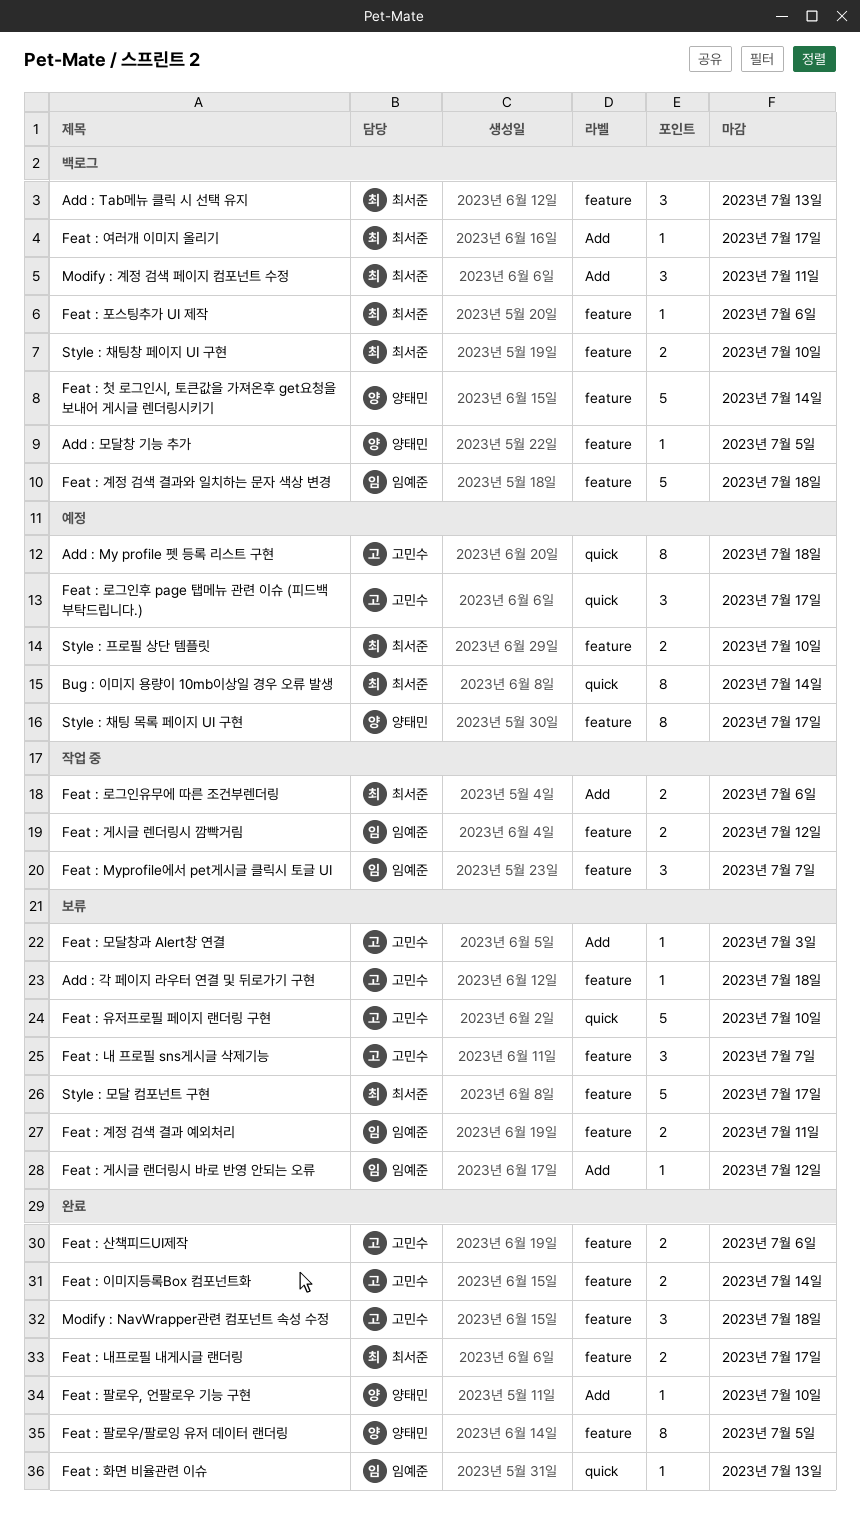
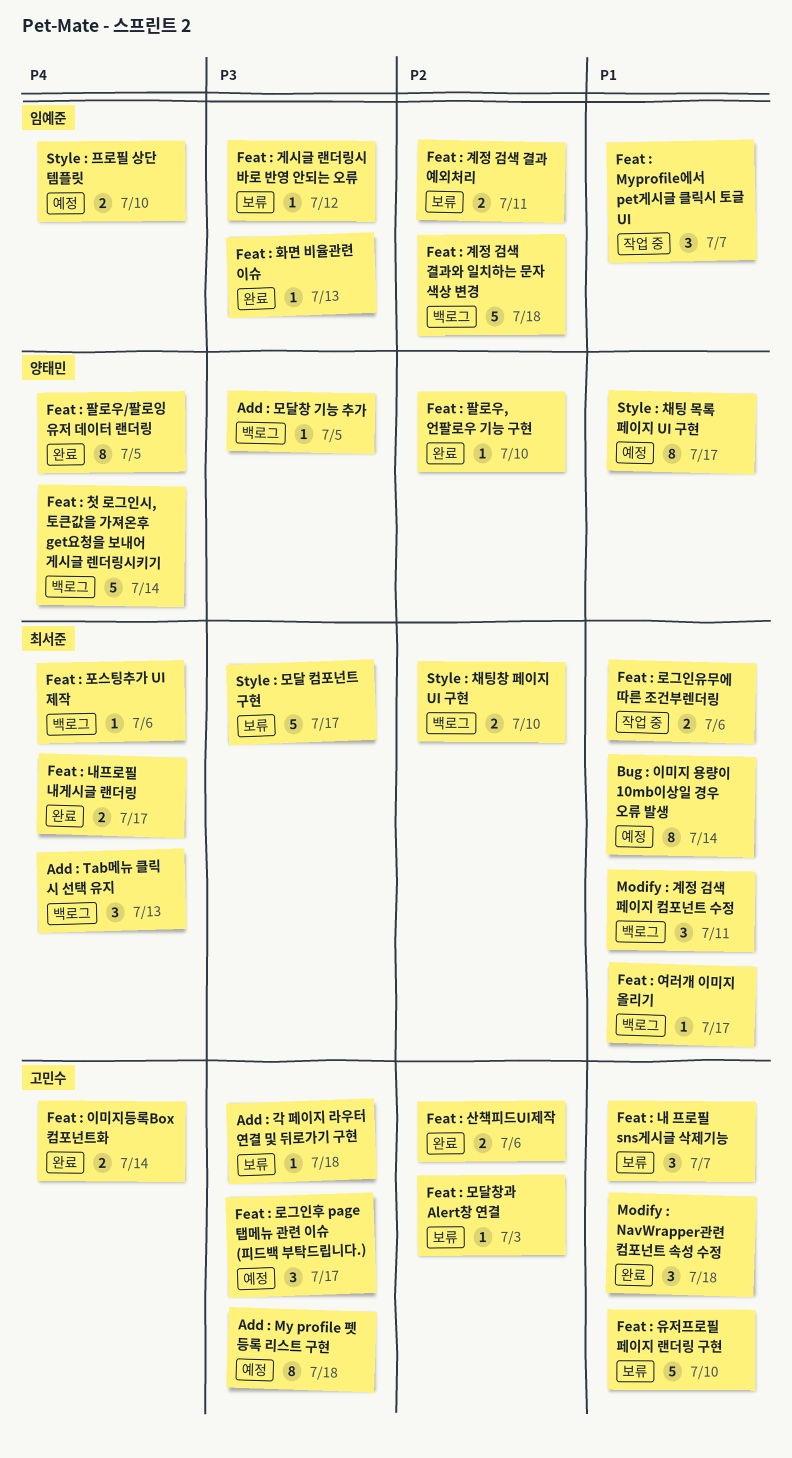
Feat : 게시글 렌더링시 깜빡거림: present -> none
Style : 프로필 상단 템플릿, owner: 최서준 -> 임예준

